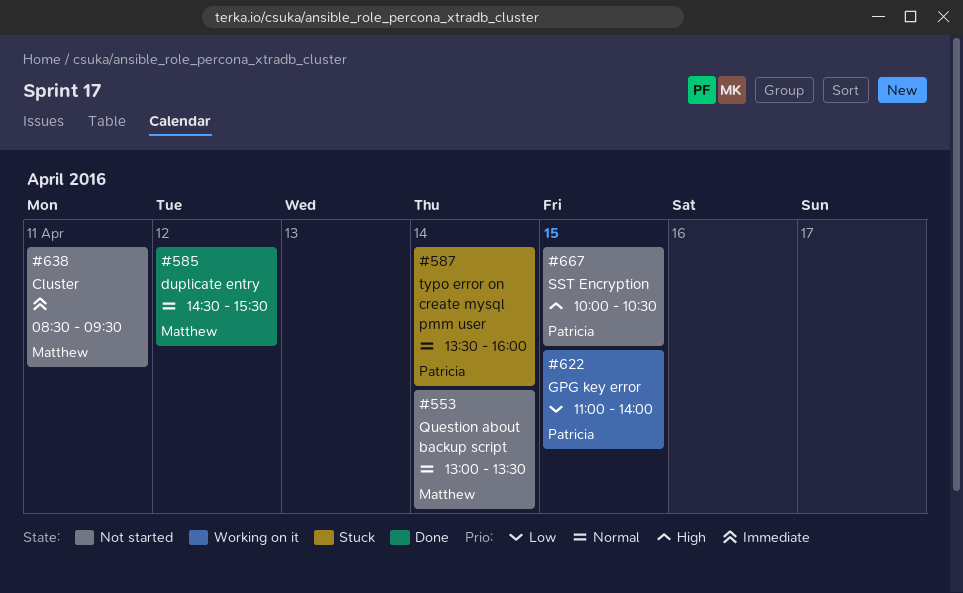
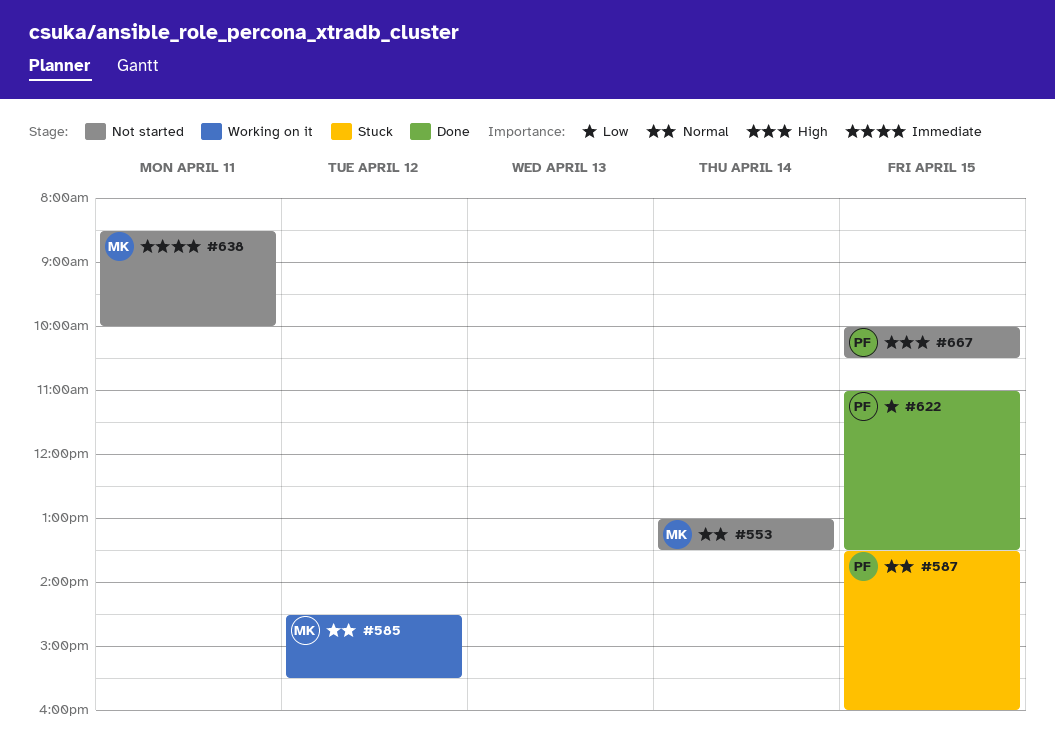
#585, status: Done -> Working on it
#587, day: Apr 14 -> Apr 15
#622, status: Working on it -> Done
#622, ends: 14:00 -> 13:30
#638, ends: 09:30 -> 10:00

